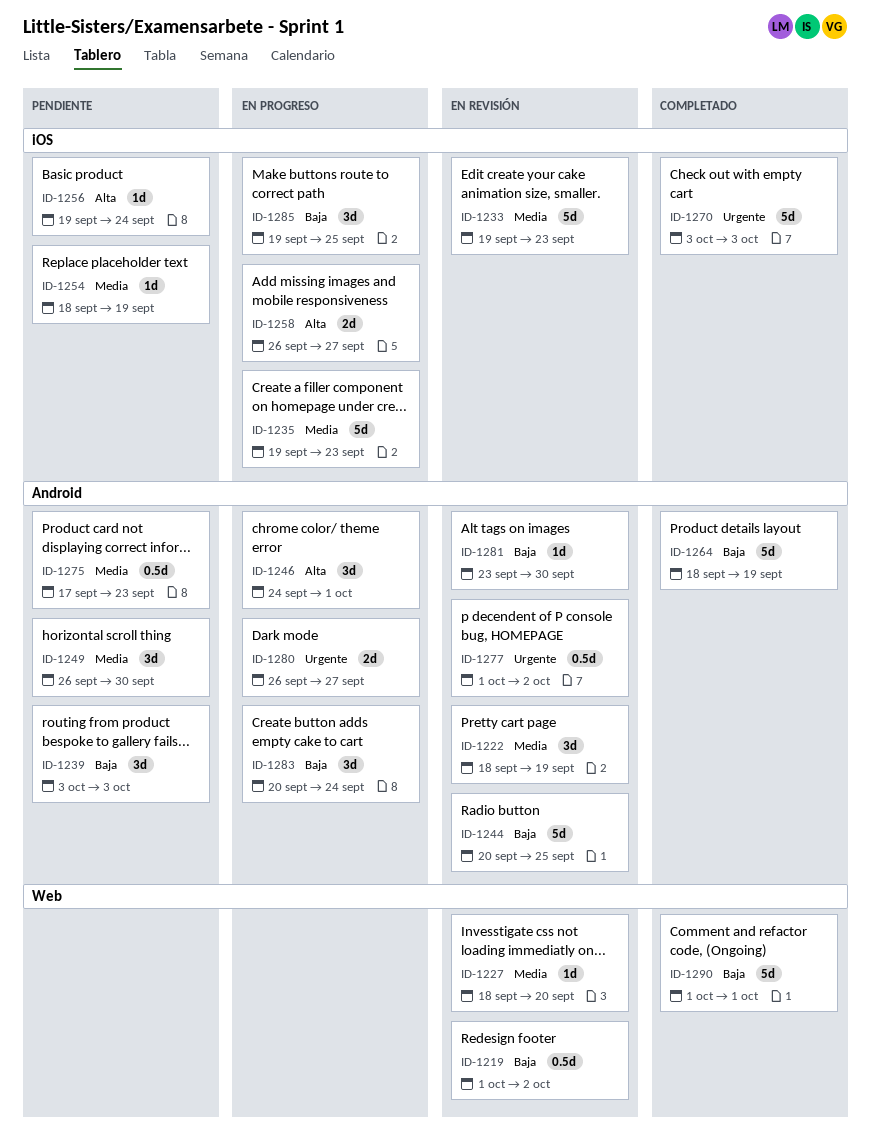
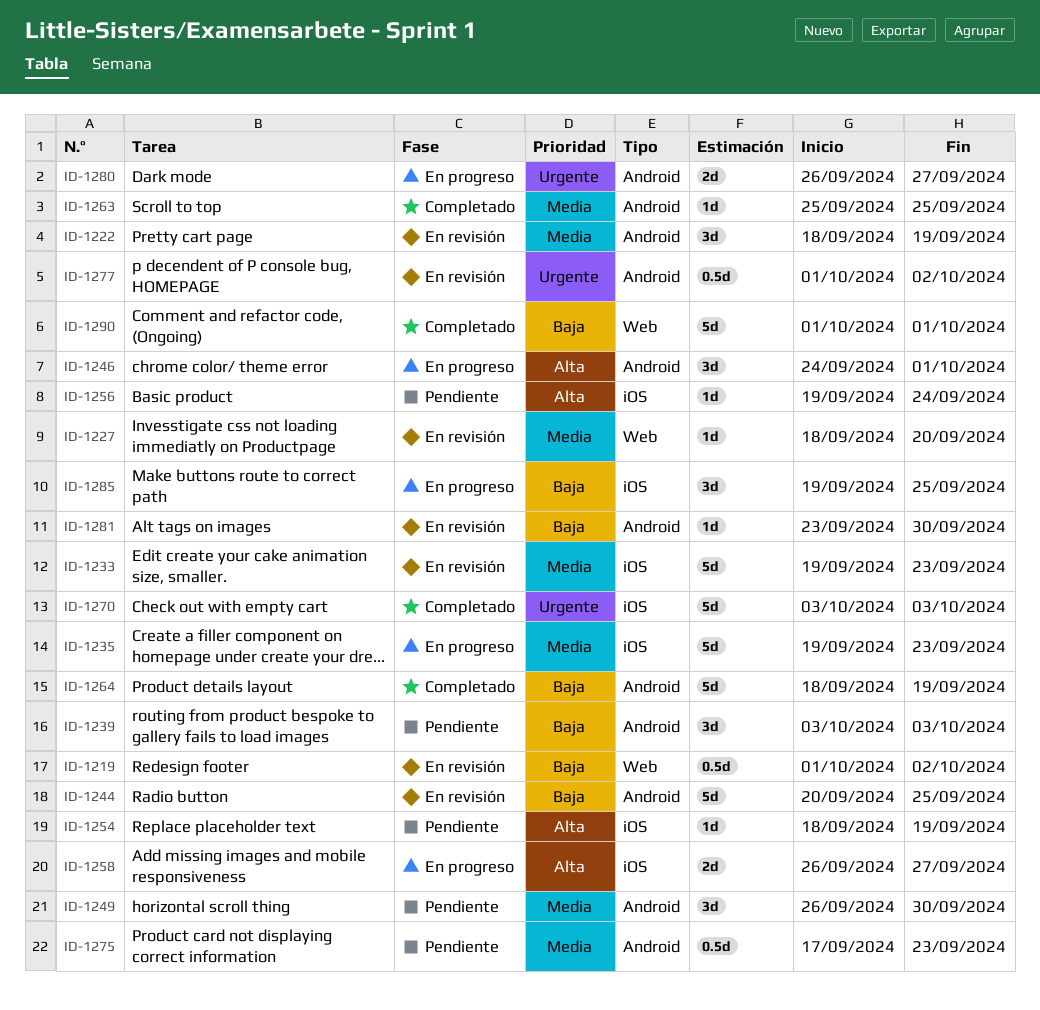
ID-1254, priority: Media -> Alta
ID-1263: none -> present
ID-1283: present -> none

